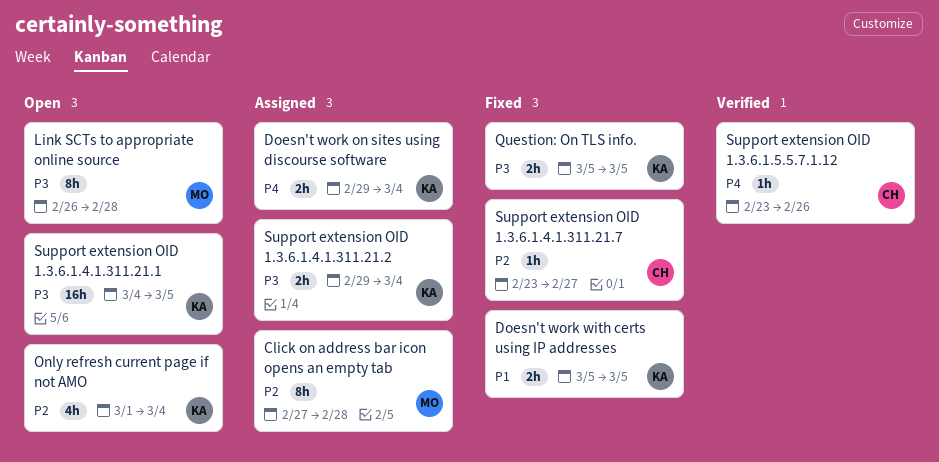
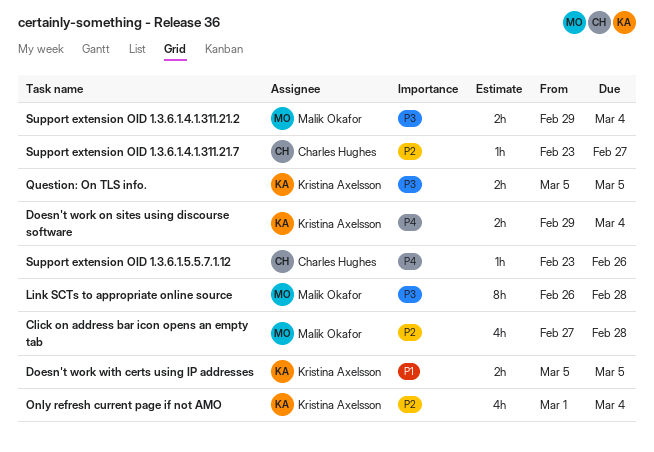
Click on address bar icon opens an empty tab, estimate: 8h -> 4h
Support extension OID 1.3.6.1.4.1.311.21.1: present -> none
Support extension OID 1.3.6.1.4.1.311.21.2, owner: Kristina Axelsson -> Malik Okafor

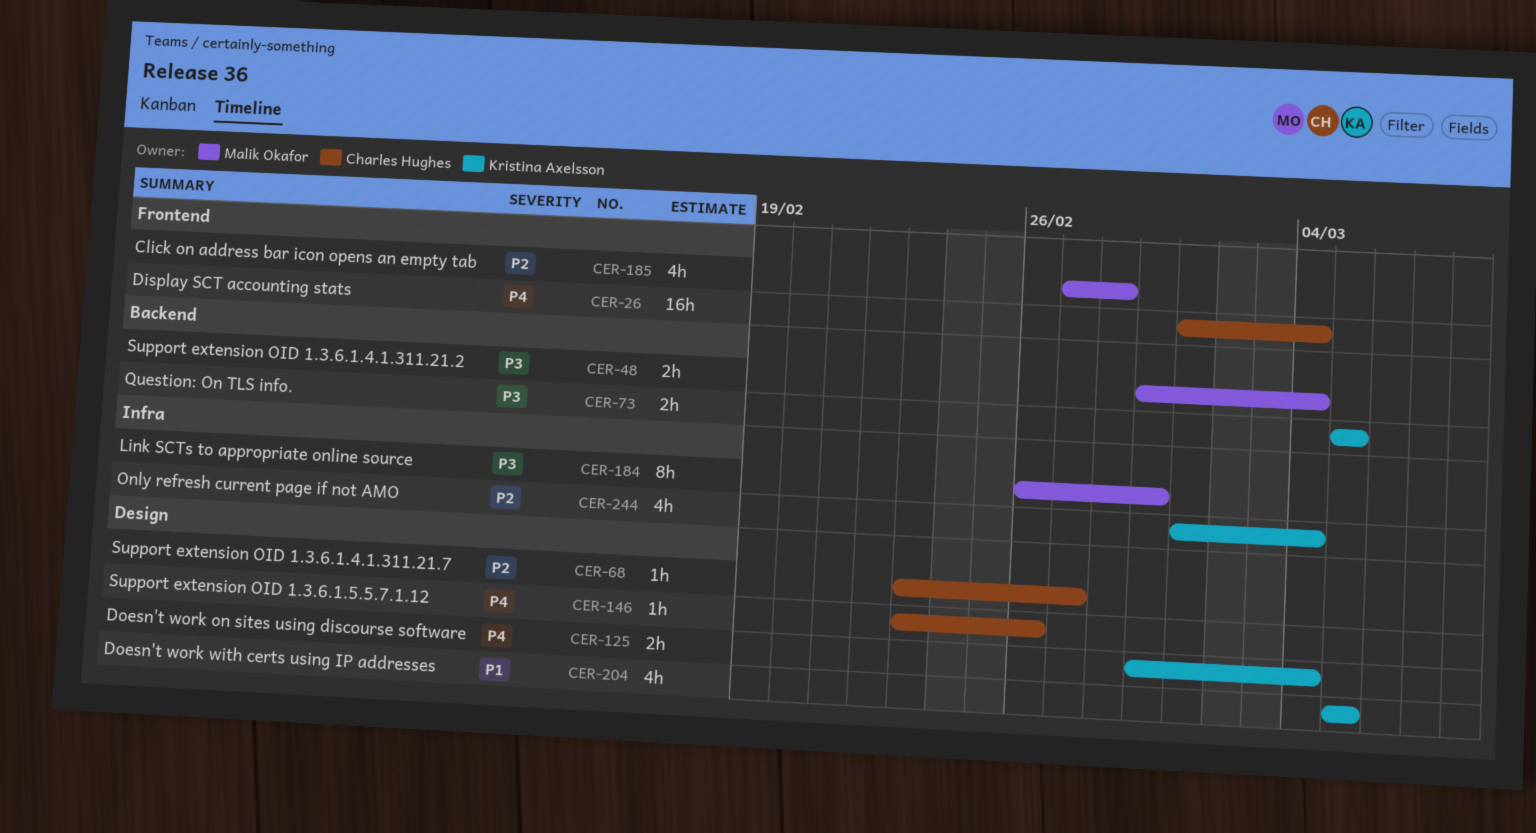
Display SCT accounting stats: none -> present
Doesn't work with certs using IP addresses, estimate: 2h -> 4h
Link SCTs to appropriate online source, due: Feb 28 -> Feb 29

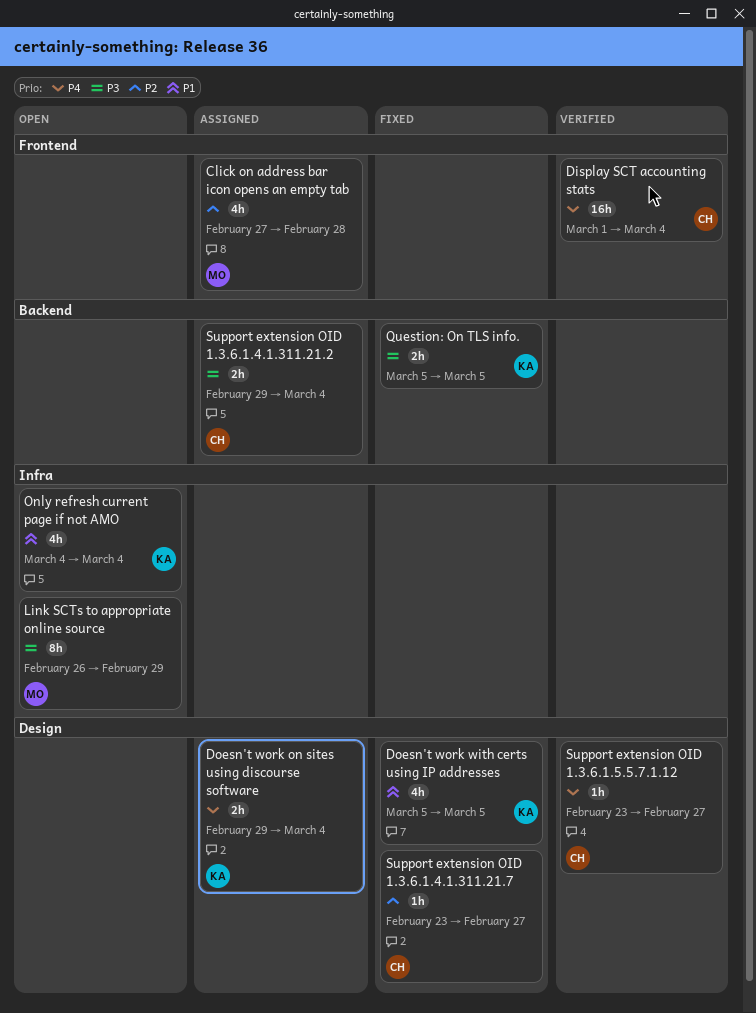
Only refresh current page if not AMO, priority: P2 -> P1
Only refresh current page if not AMO, start: Mar 1 -> Mar 4
Support extension OID 1.3.6.1.4.1.311.21.2, owner: Malik Okafor -> Charles Hughes
Support extension OID 1.3.6.1.5.5.7.1.12, due: Feb 26 -> Feb 27

